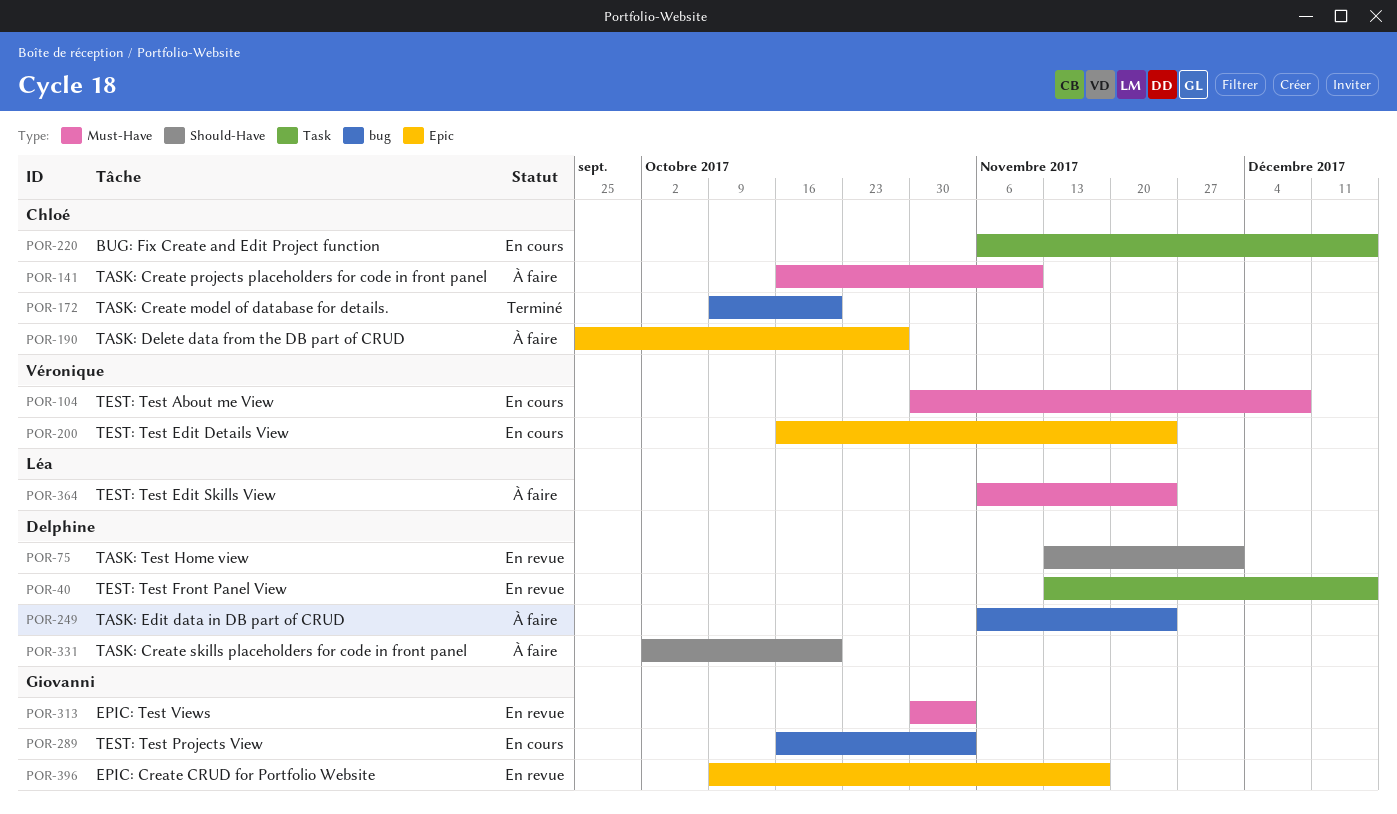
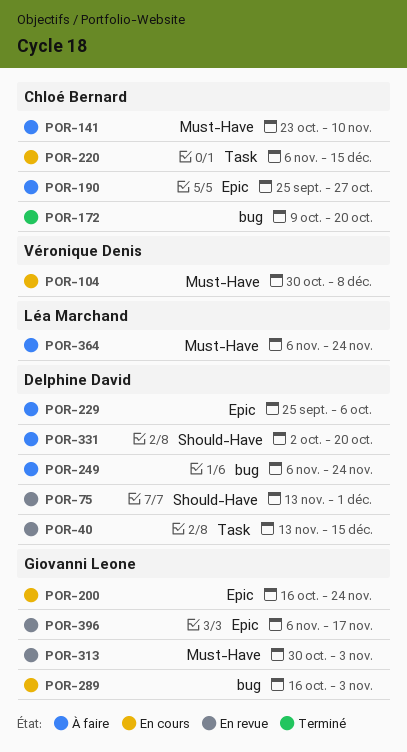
POR-141, start: Oct 16 -> Oct 23
POR-200, owner: Véronique Denis -> Giovanni Leone
POR-229: none -> present
POR-396, start: Oct 9 -> Nov 6

